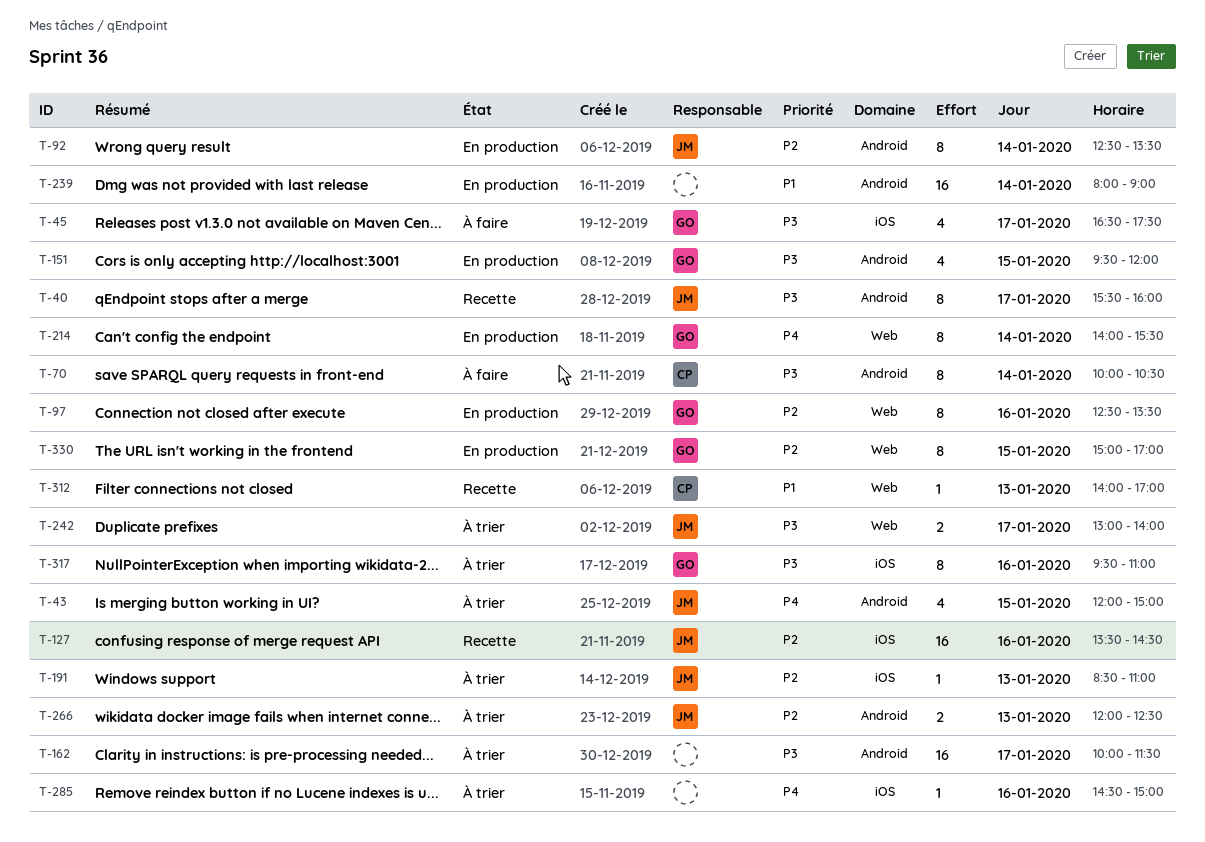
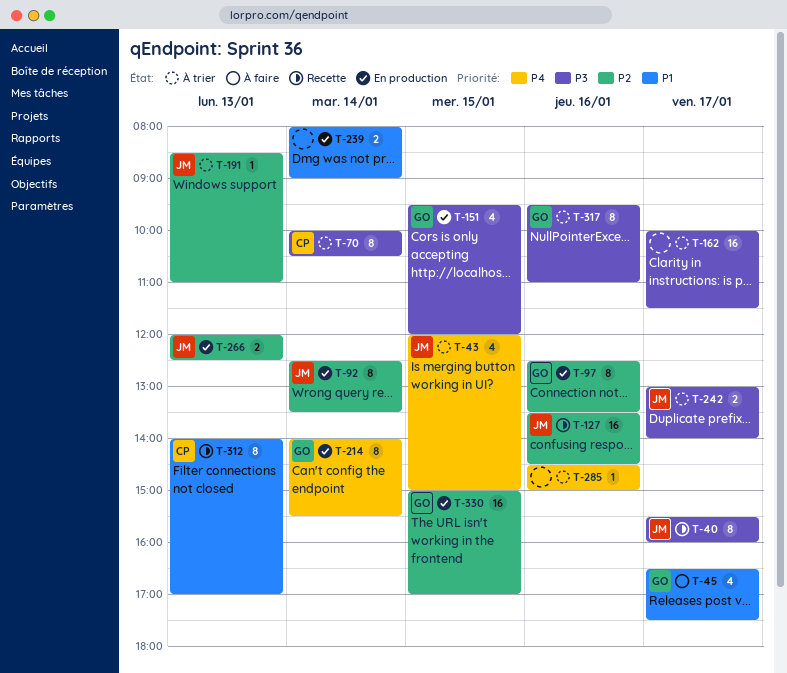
T-45, priority: P3 -> P1
T-70, status: À faire -> À trier
T-239, estimate: 16 -> 2
T-266, status: À trier -> En production
T-312, estimate: 1 -> 8
T-330, estimate: 8 -> 16

